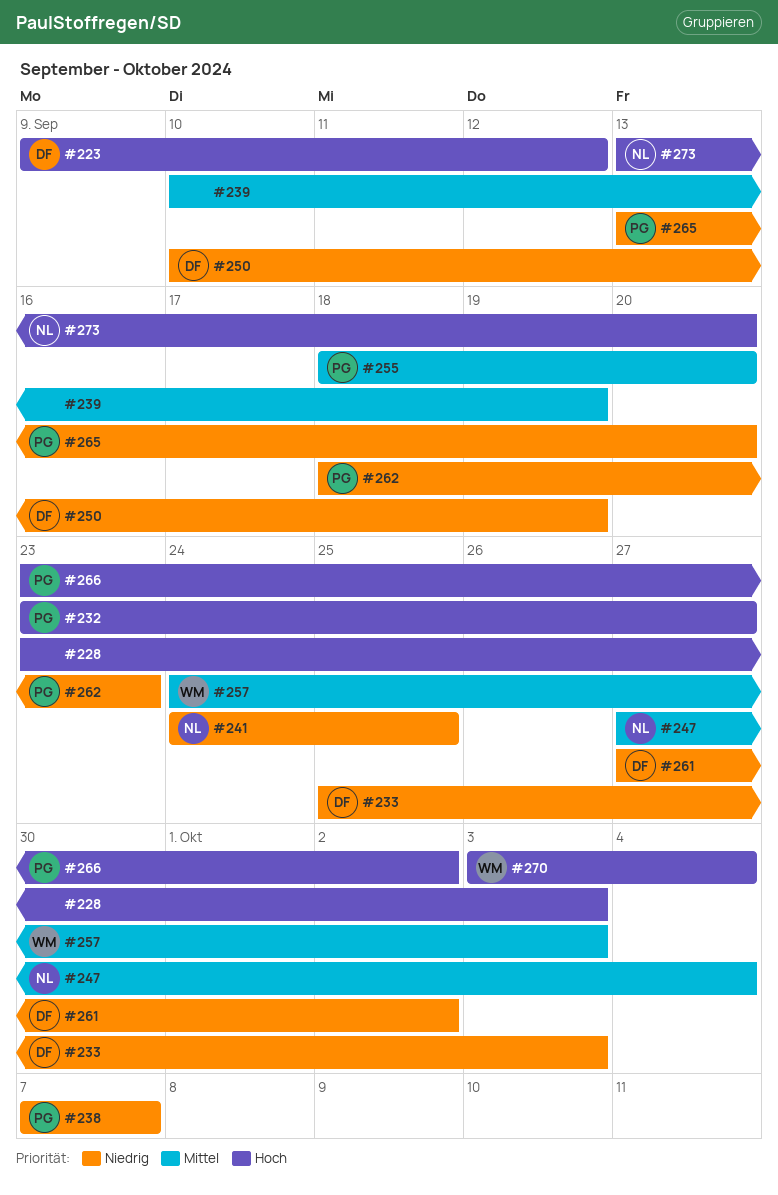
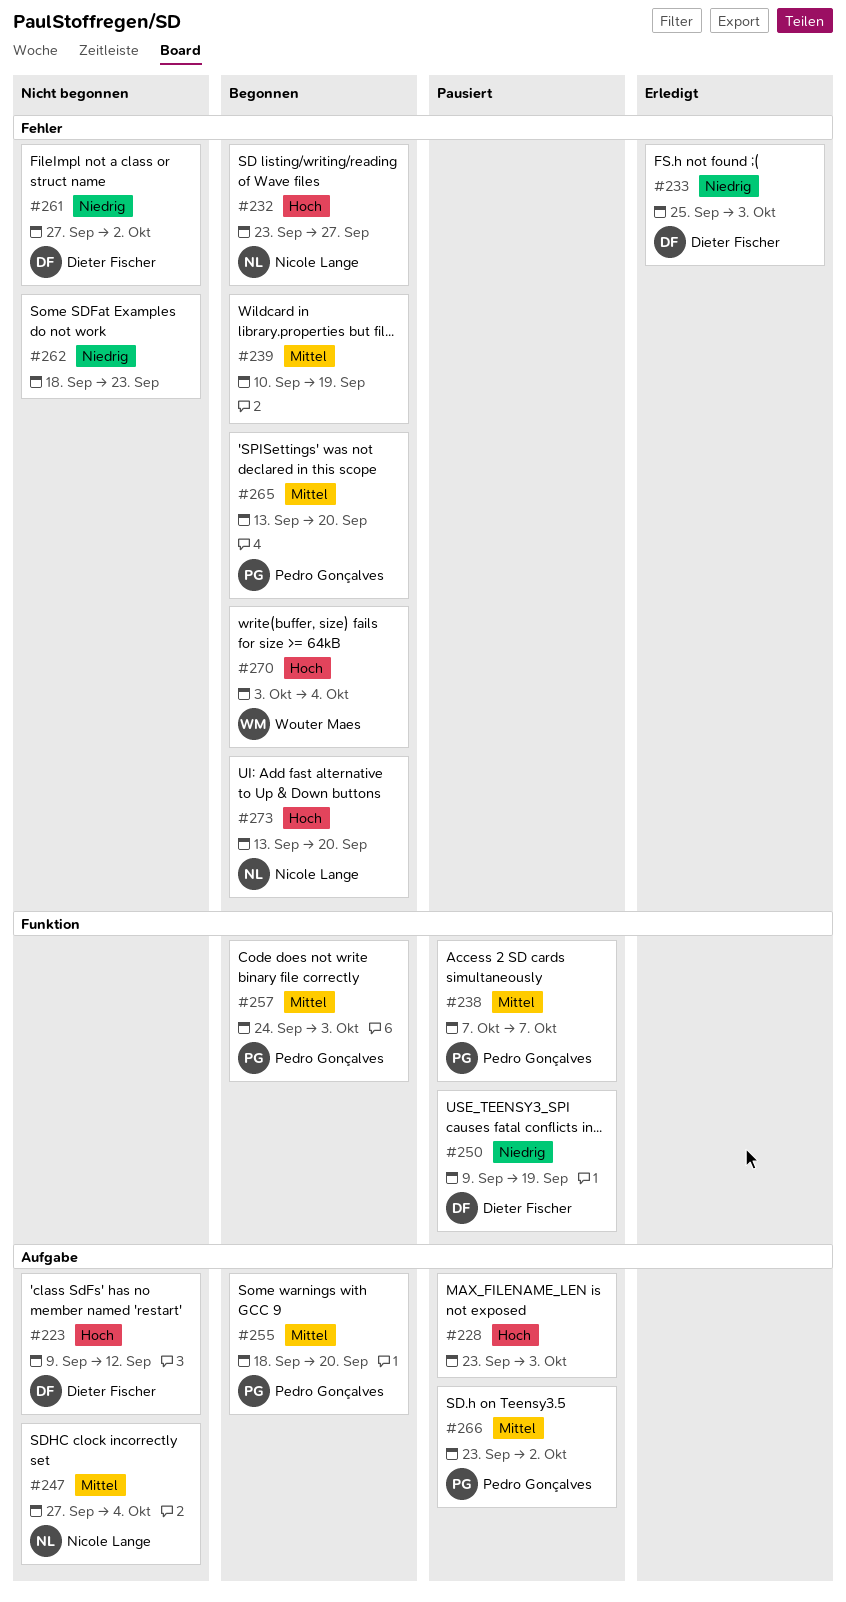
#232, owner: Pedro Gonçalves -> Nicole Lange
#238, priority: Niedrig -> Mittel
#241: present -> none
#250, start: Sep 10 -> Sep 9
#257, owner: Wouter Maes -> Pedro Gonçalves
#262, owner: Pedro Gonçalves -> none
#265, priority: Niedrig -> Mittel
#266, priority: Hoch -> Mittel

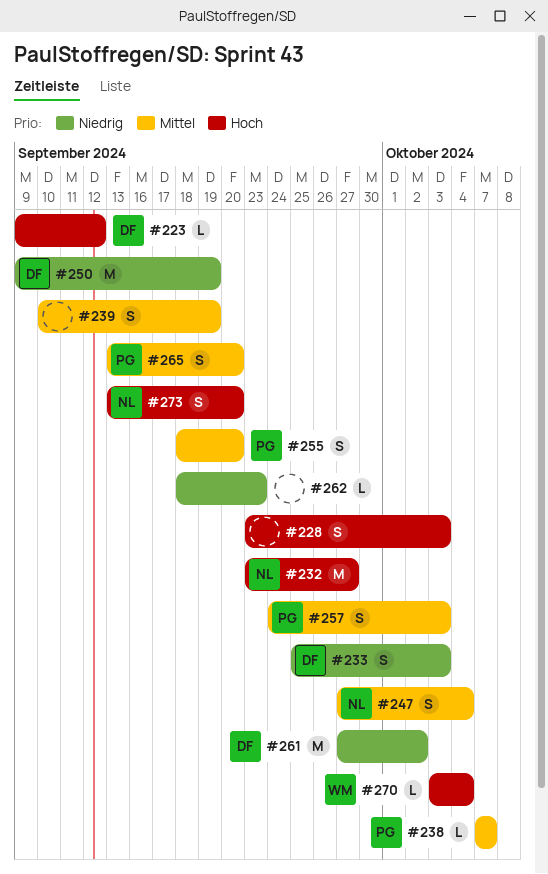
#266: present -> none

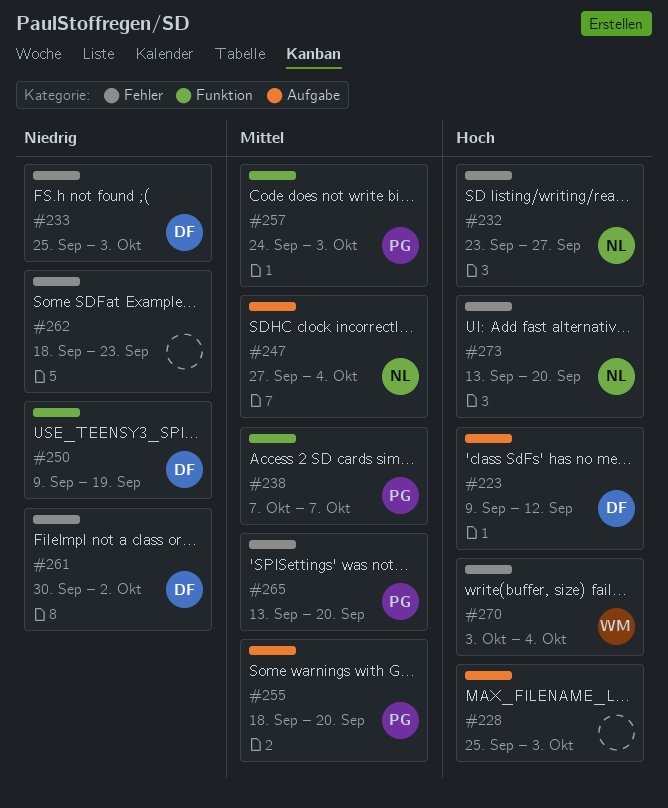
#228, start: Sep 23 -> Sep 25
#239: present -> none
#261, start: Sep 27 -> Sep 30

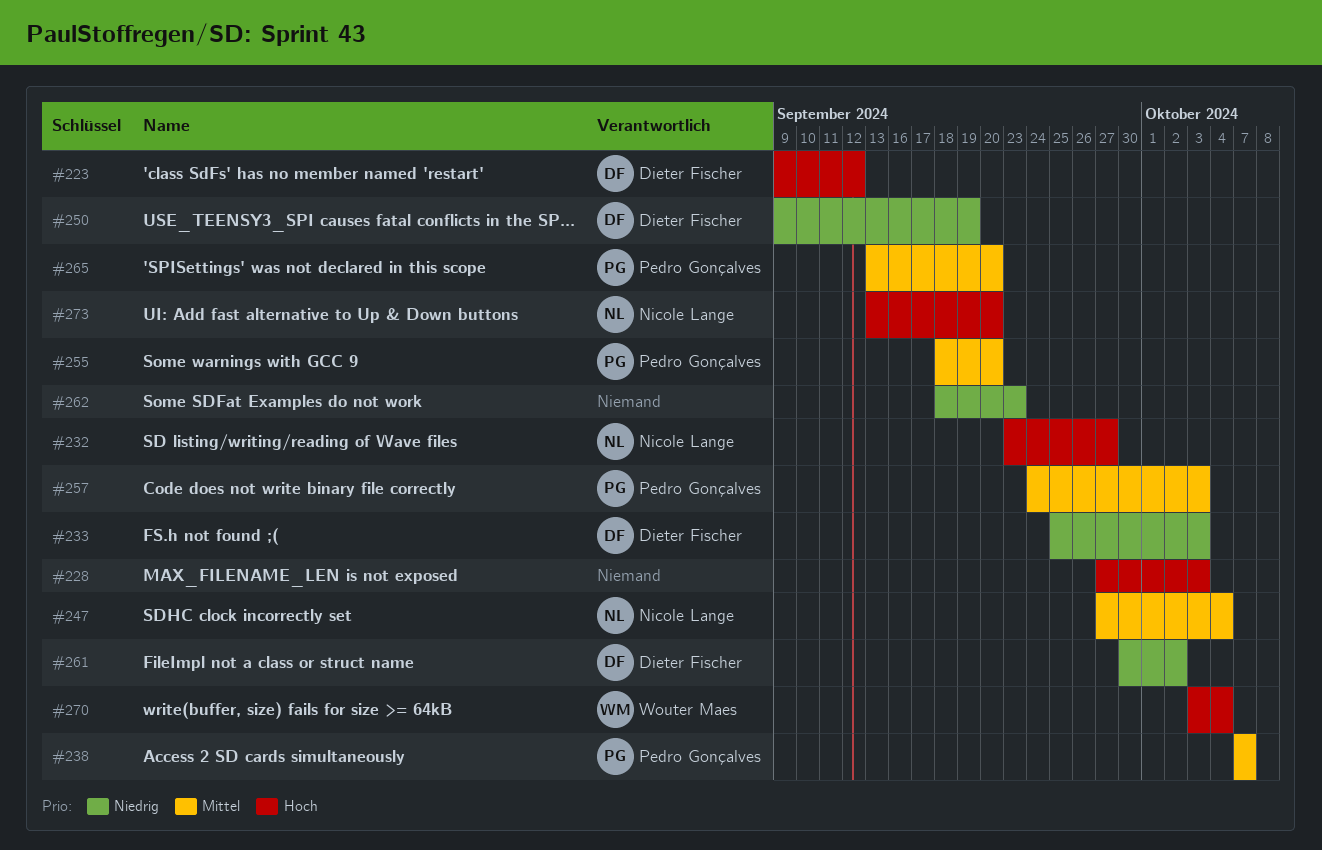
#228, start: Sep 25 -> Sep 27

